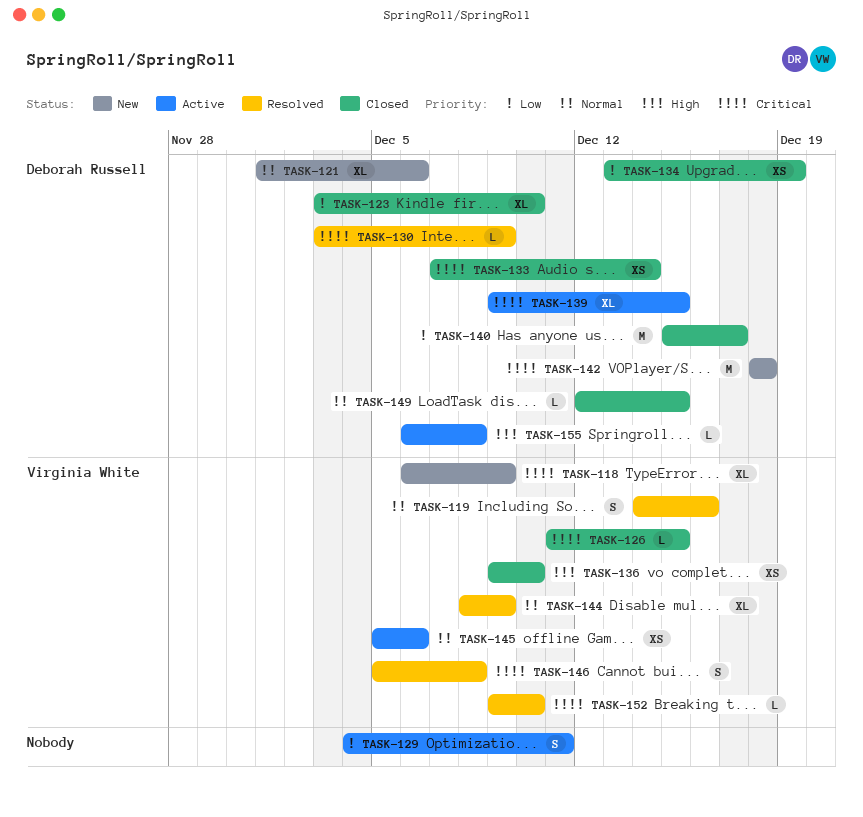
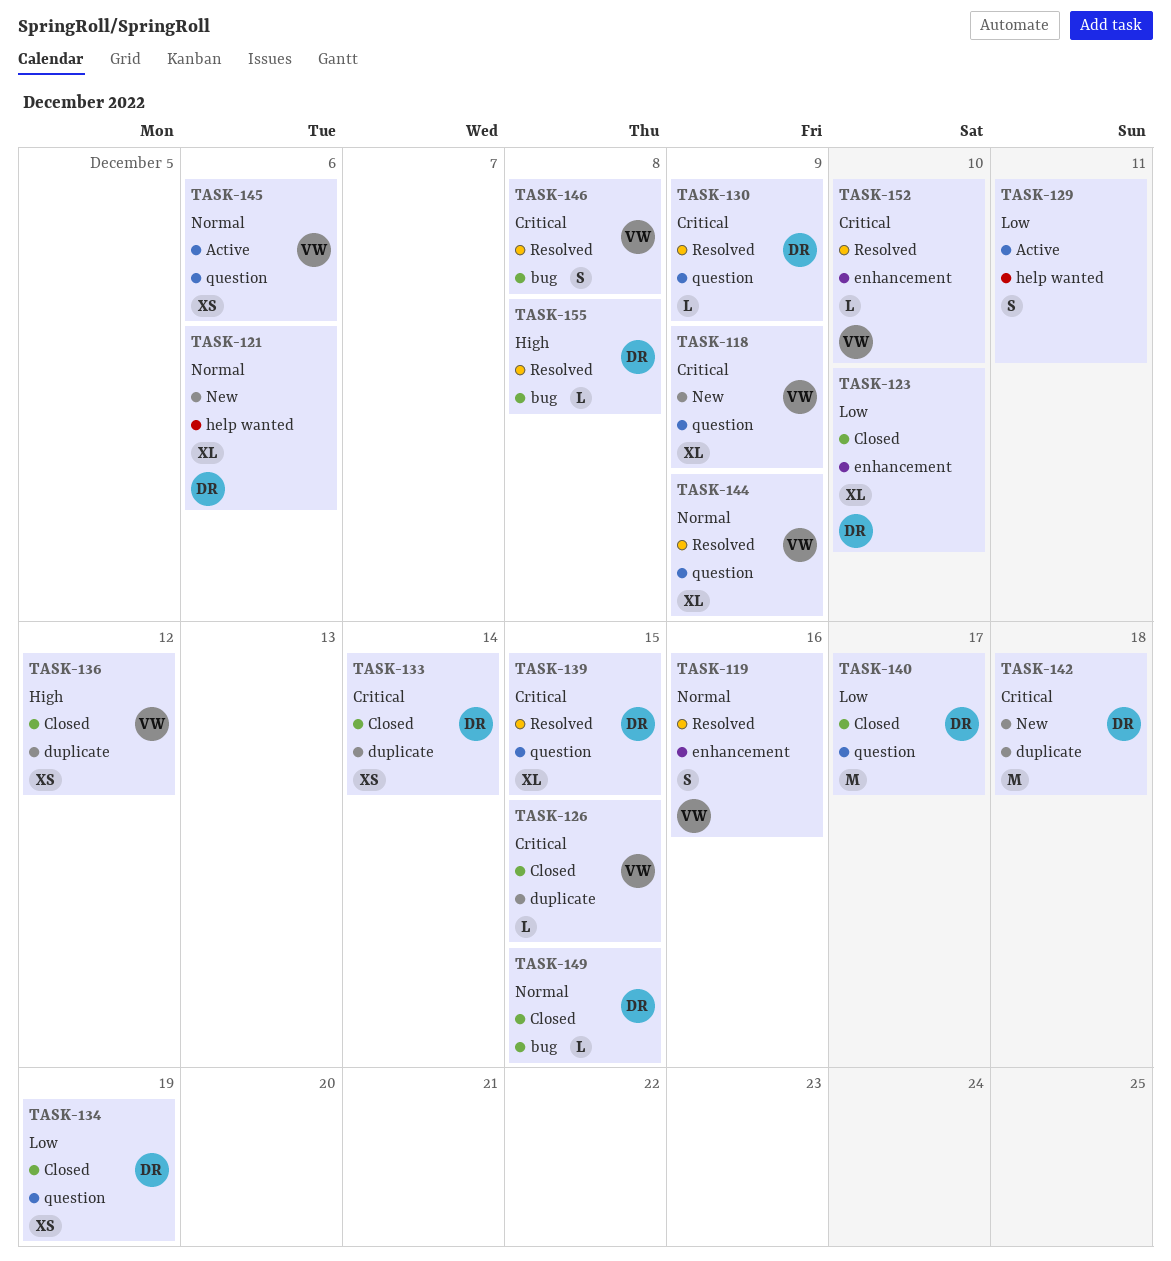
TASK-136, due: Dec 10 -> Dec 12
TASK-139, status: Active -> Resolved
TASK-155, status: Active -> Resolved

